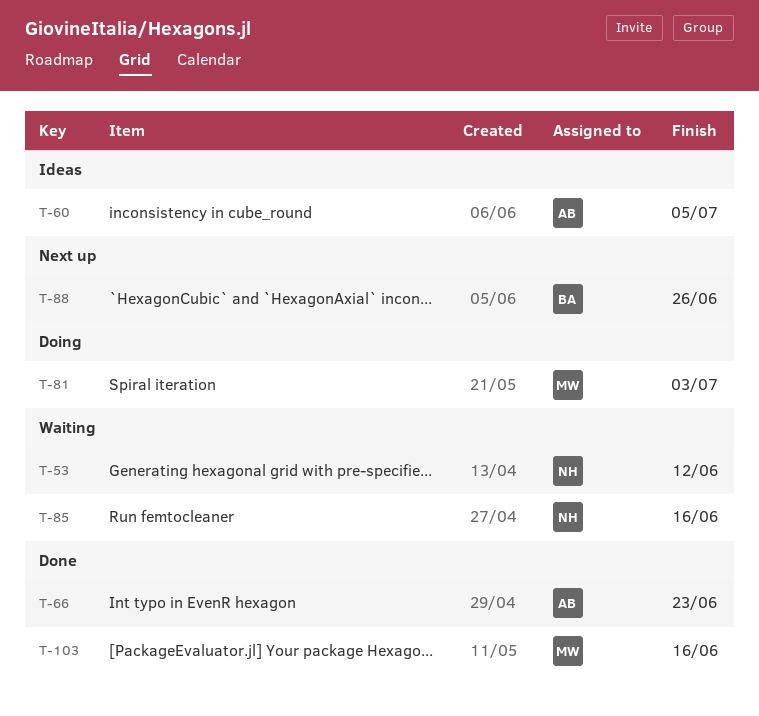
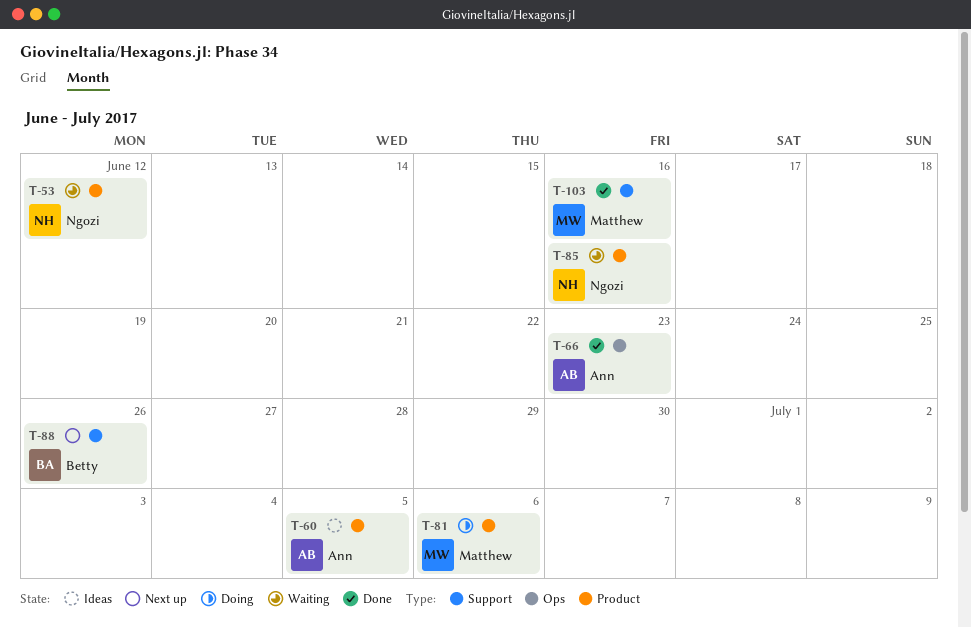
T-81, due: Jul 3 -> Jul 6

